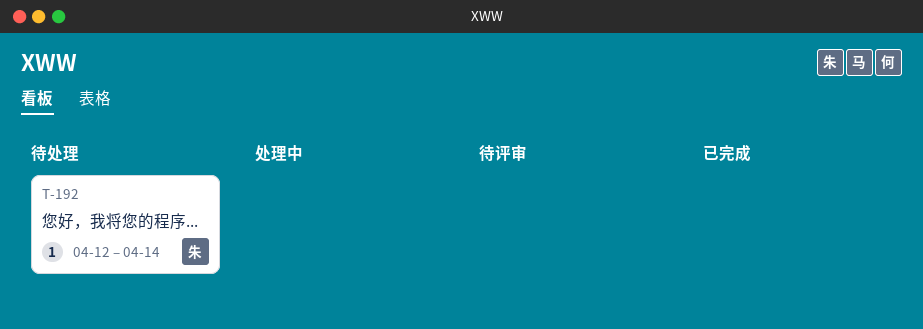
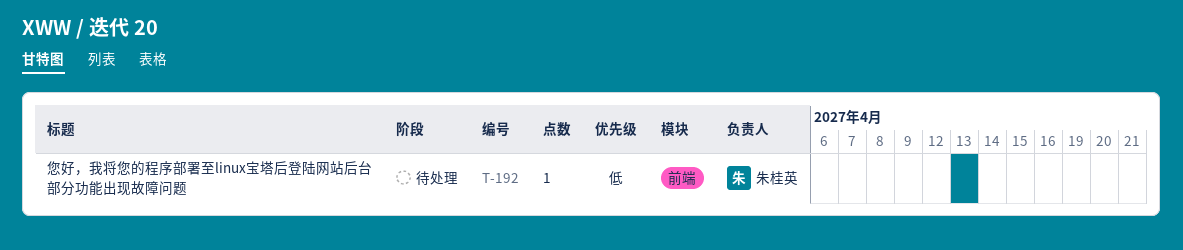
T-192, start: Apr 12 -> Apr 13
T-192, due: Apr 14 -> Apr 13

